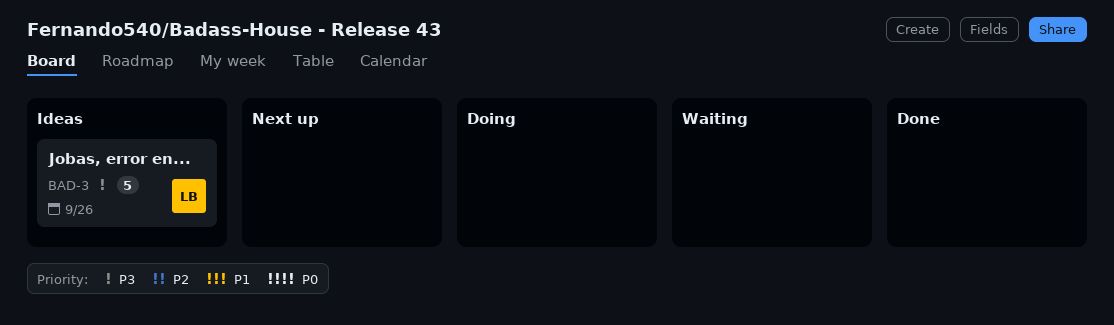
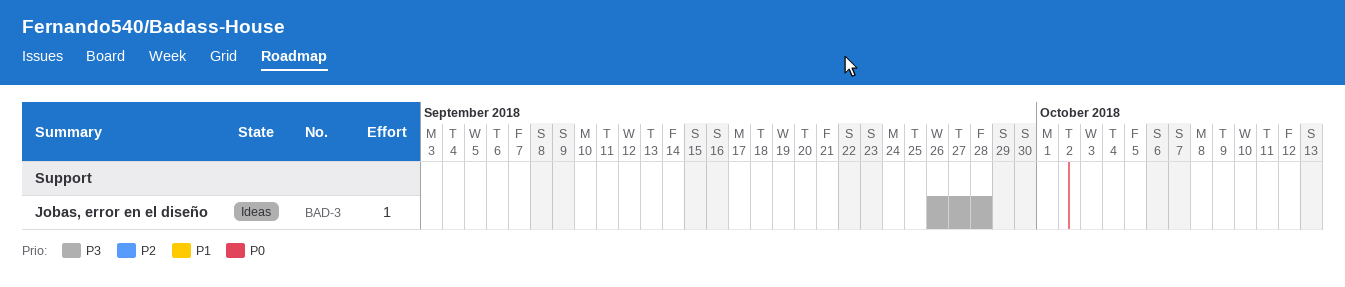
BAD-3, estimate: 5 -> 1
BAD-3, due: Sep 26 -> Sep 28

